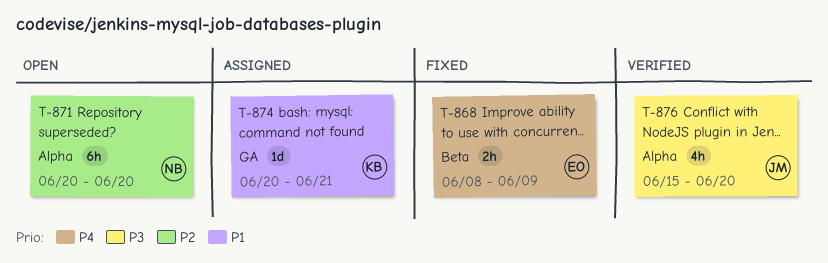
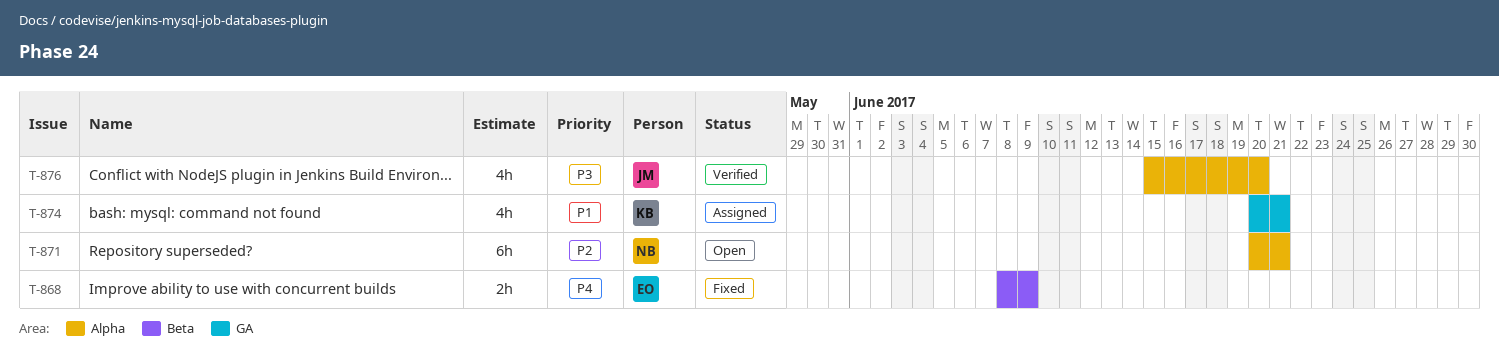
T-871, due: Jun 20 -> Jun 21
T-874, estimate: 1d -> 4h

